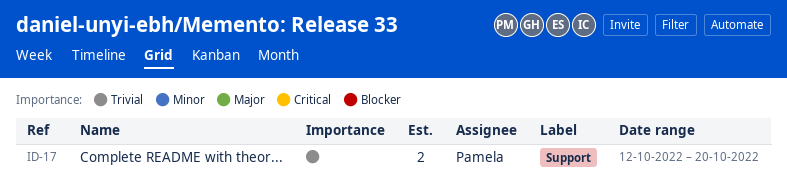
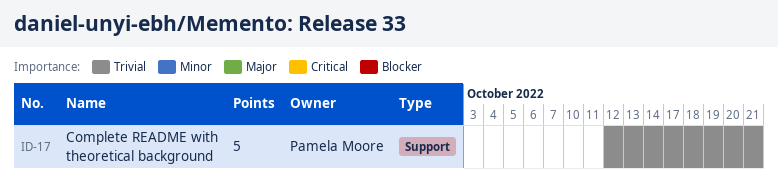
ID-17, estimate: 2 -> 5
ID-17, due: Oct 20 -> Oct 21

